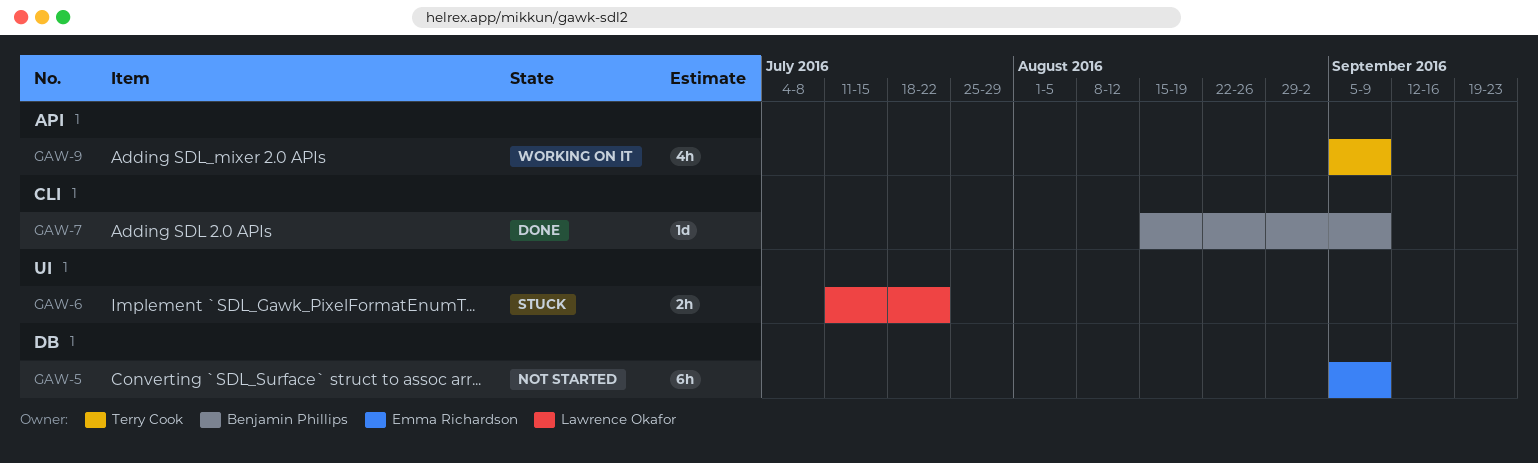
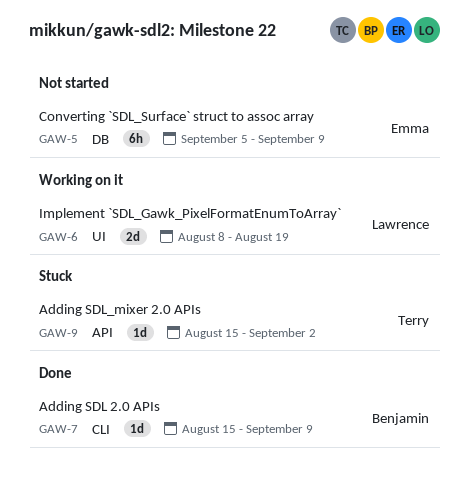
GAW-6, status: Stuck -> Working on it
GAW-6, estimate: 2h -> 2d
GAW-6, start: Jul 11 -> Aug 8
GAW-6, due: Jul 22 -> Aug 19
GAW-9, status: Working on it -> Stuck
GAW-9, estimate: 4h -> 1d
GAW-9, start: Sep 5 -> Aug 15
GAW-9, due: Sep 9 -> Sep 2

